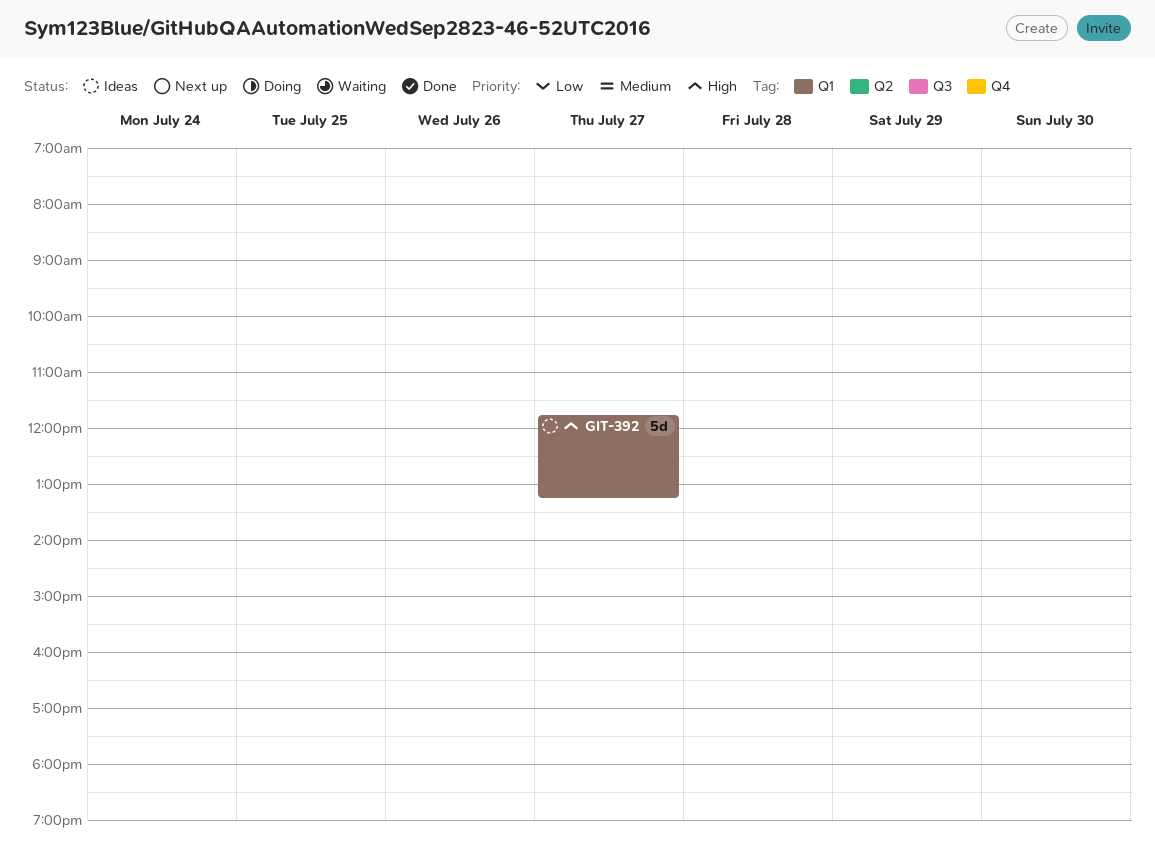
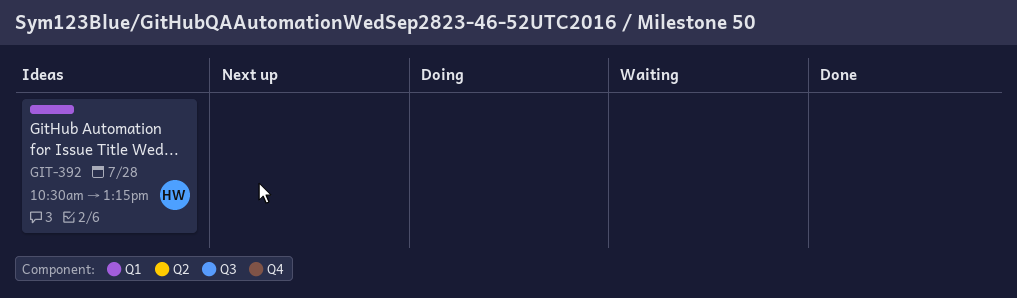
GIT-392, day: Jul 27 -> Jul 28
GIT-392, begins: 11:45 -> 10:30

